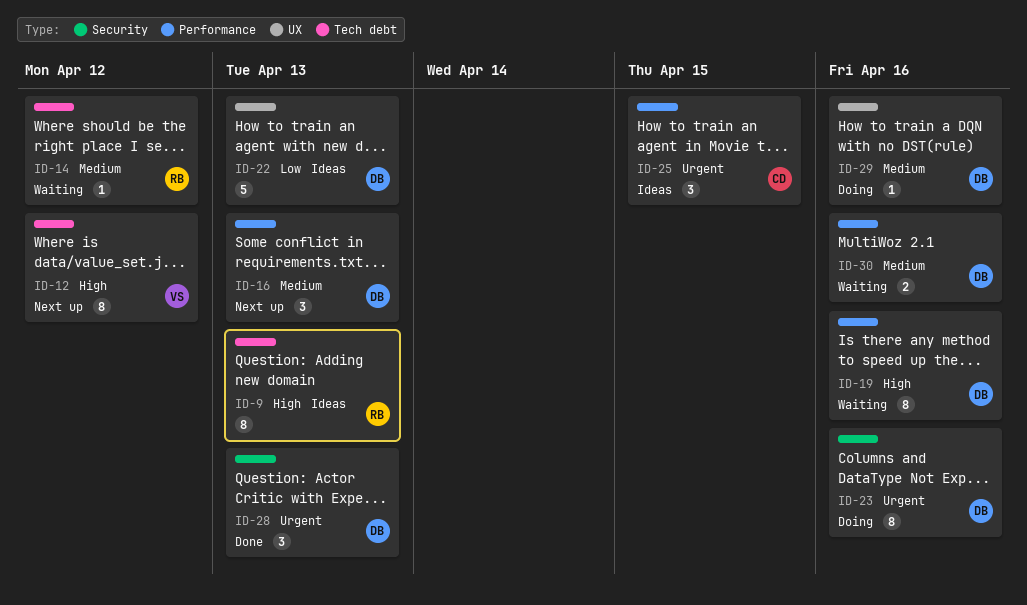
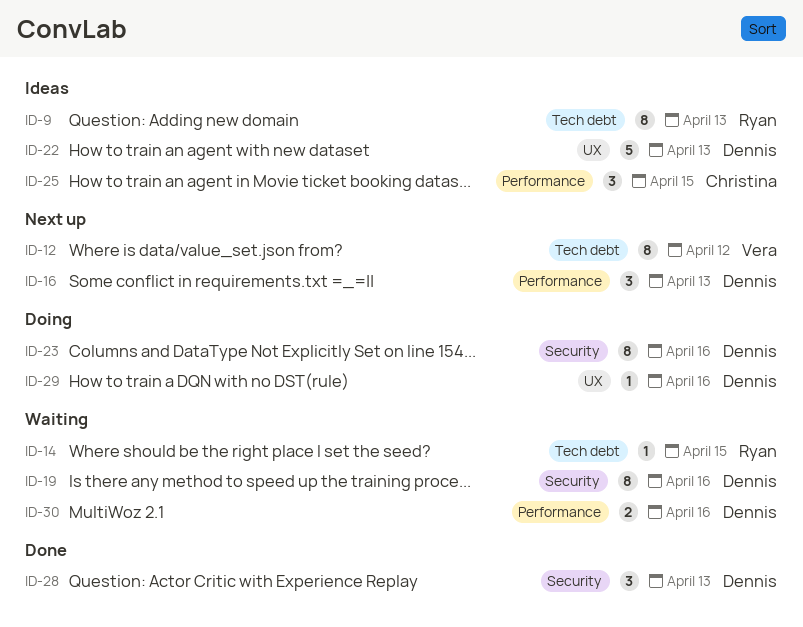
ID-14, due: Apr 12 -> Apr 15
ID-19, label: Performance -> Security

